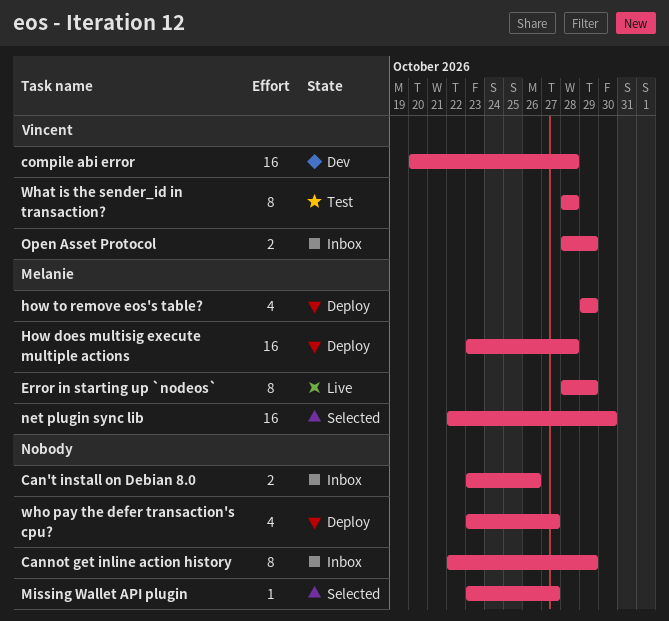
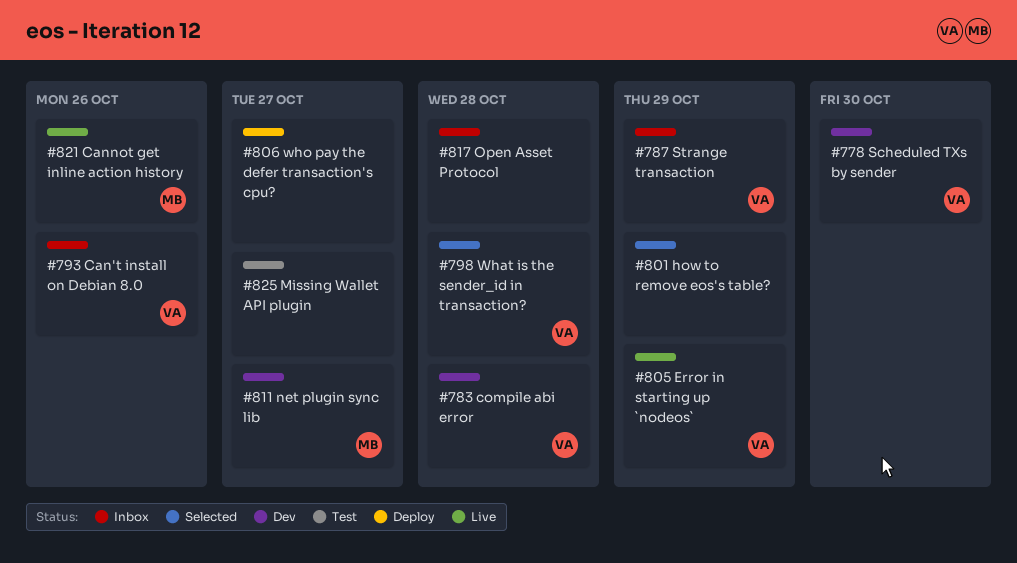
Can't install on Debian 8.0, owner: none -> Vincent
Cannot get inline action history, status: Inbox -> Live
Cannot get inline action history, owner: none -> Melanie
Cannot get inline action history, due: Oct 29 -> Oct 26
Error in starting up `nodeos`, owner: Melanie -> Vincent
How does multisig execute multiple actions: present -> none
how to remove eos's table?, status: Deploy -> Selected
how to remove eos's table?, owner: Melanie -> none
Missing Wallet API plugin, status: Selected -> Test
net plugin sync lib, status: Selected -> Dev
net plugin sync lib, due: Oct 30 -> Oct 27
Open Asset Protocol, owner: Vincent -> none
Open Asset Protocol, due: Oct 29 -> Oct 28
Scheduled TXs by sender: none -> present
Strange transaction: none -> present
What is the sender_id in transaction?, status: Test -> Selected

